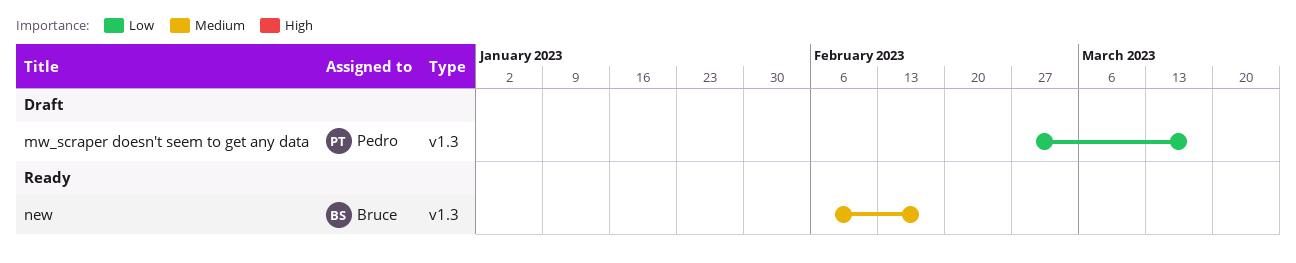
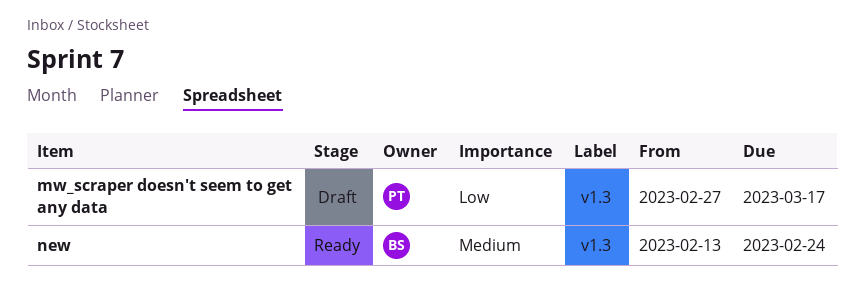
new, start: Feb 6 -> Feb 13
new, due: Feb 17 -> Feb 24

